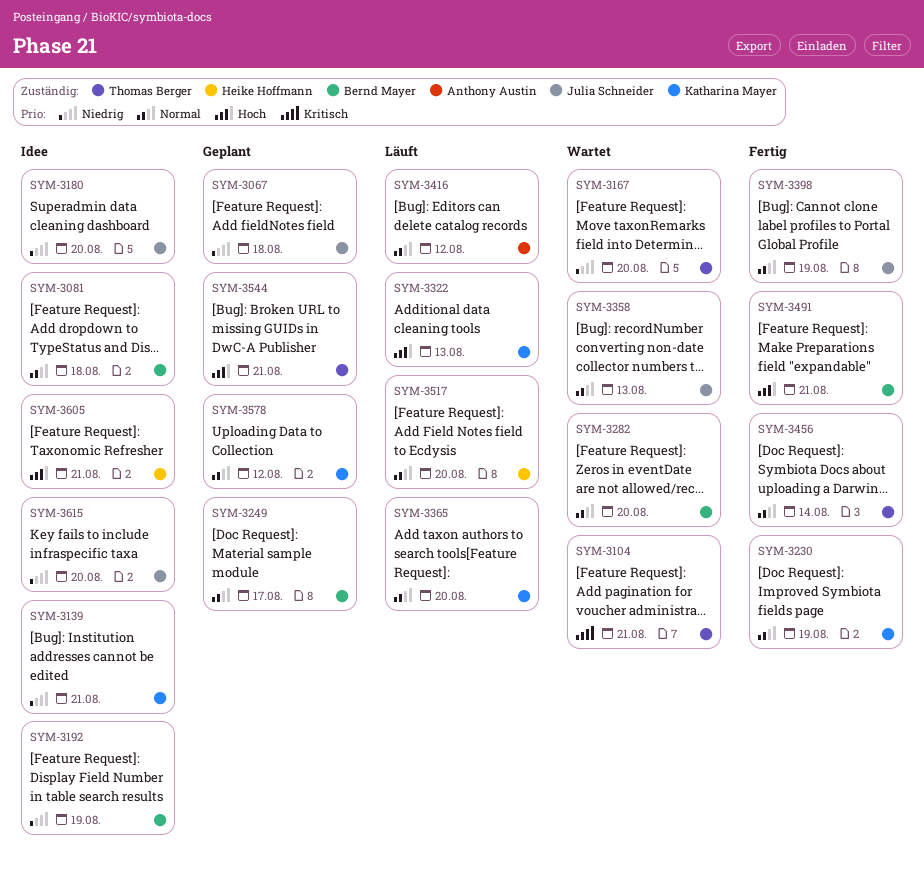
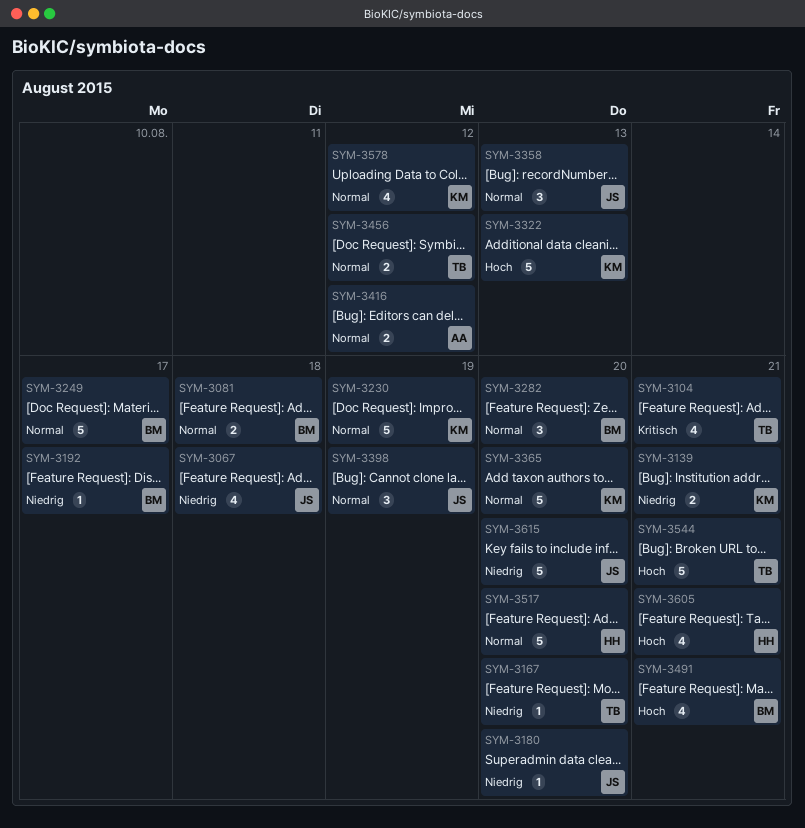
SYM-3192, due: Aug 19 -> Aug 17
SYM-3456, due: Aug 14 -> Aug 12

